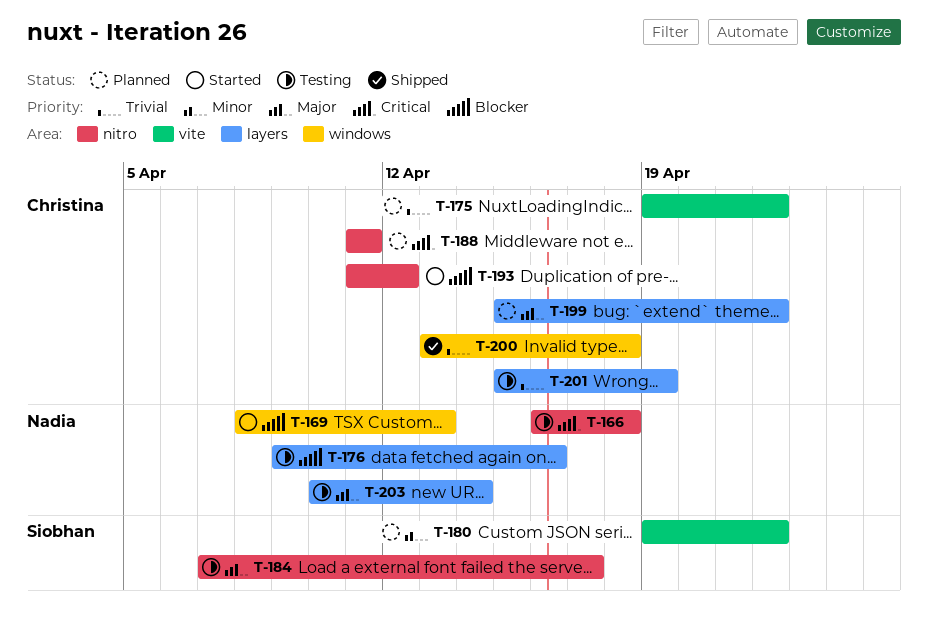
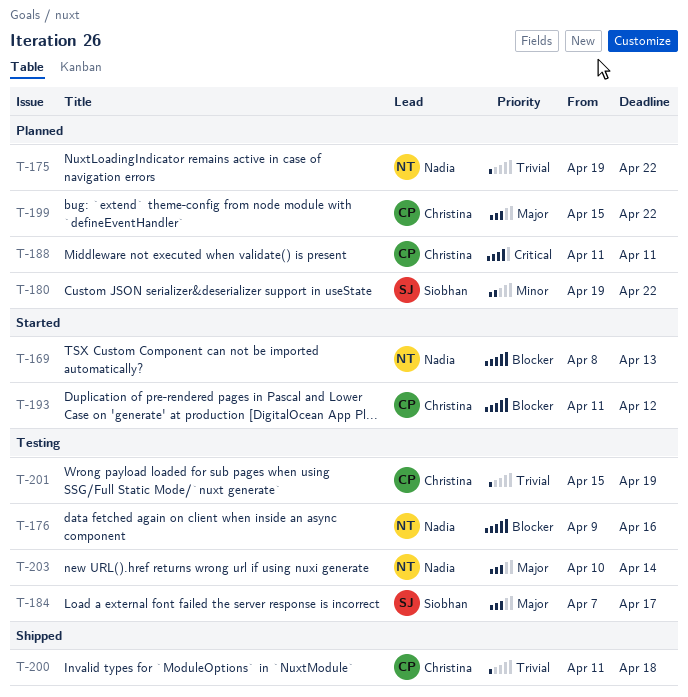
T-166: present -> none
T-175, owner: Christina -> Nadia
T-200, start: Apr 13 -> Apr 11

